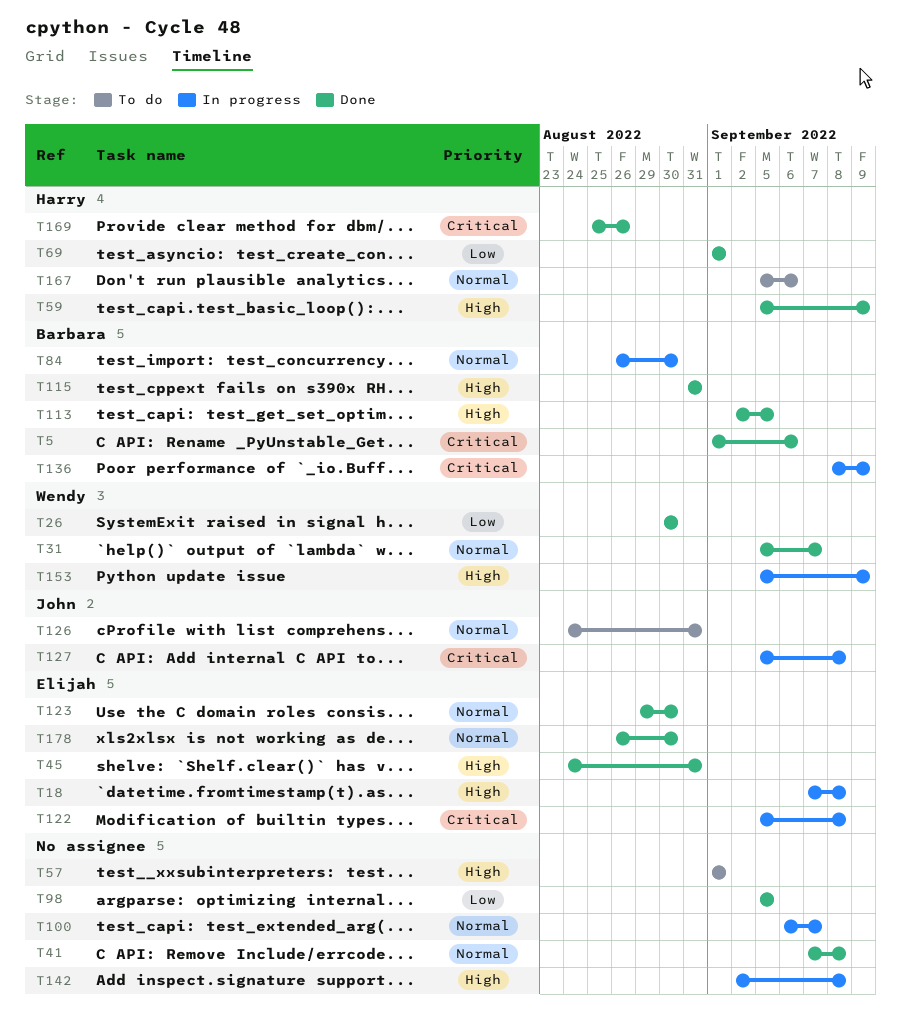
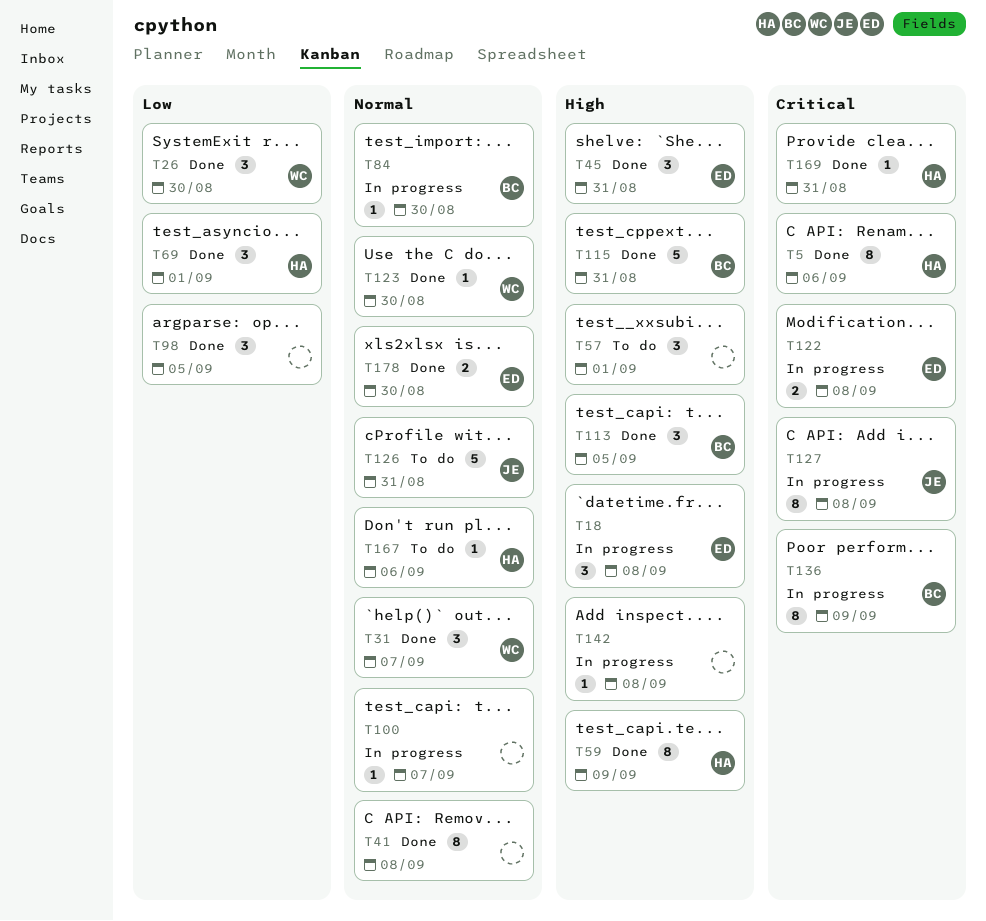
T5, owner: Barbara -> Harry
T123, owner: Elijah -> Wendy
T153: present -> none
T169, due: Aug 26 -> Aug 31

